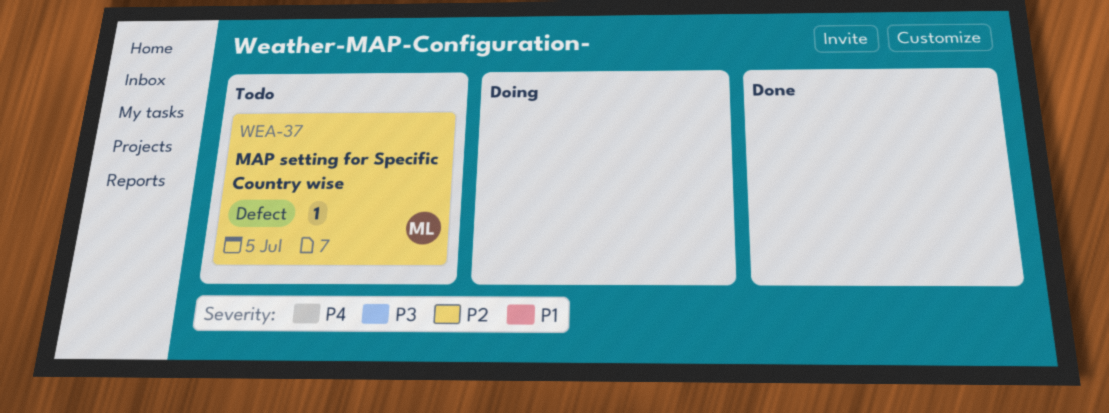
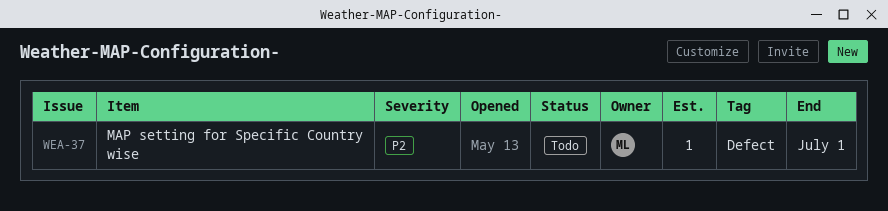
WEA-37, due: Jul 5 -> Jul 1

